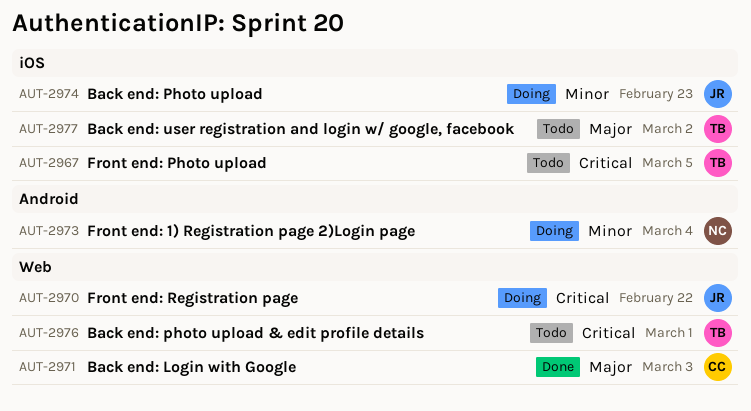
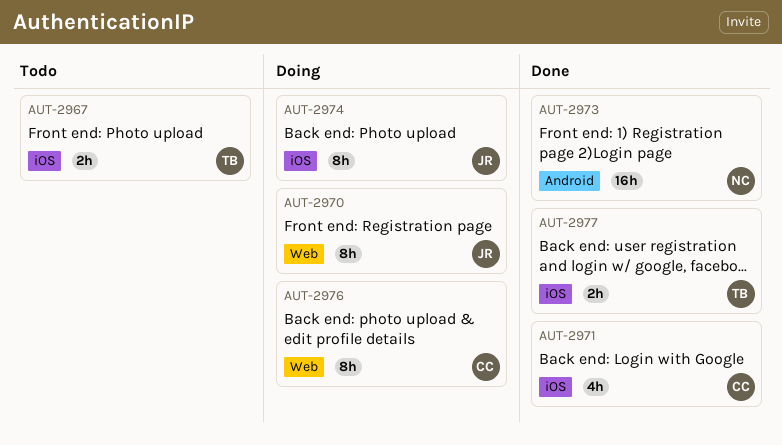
AUT-2971, label: Web -> iOS
AUT-2973, status: Doing -> Done
AUT-2976, status: Todo -> Doing
AUT-2976, owner: TB -> CC
AUT-2977, status: Todo -> Done

